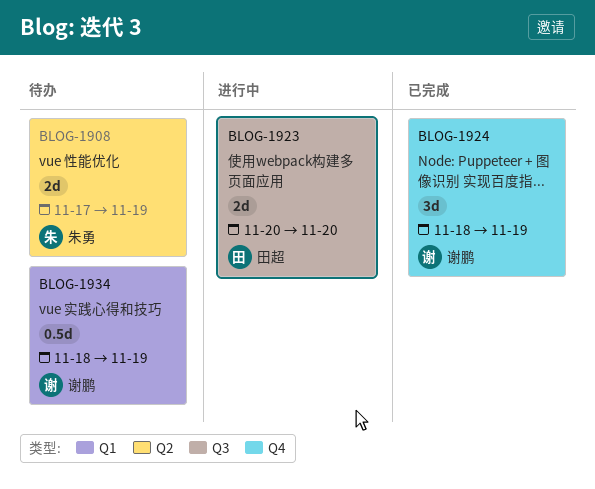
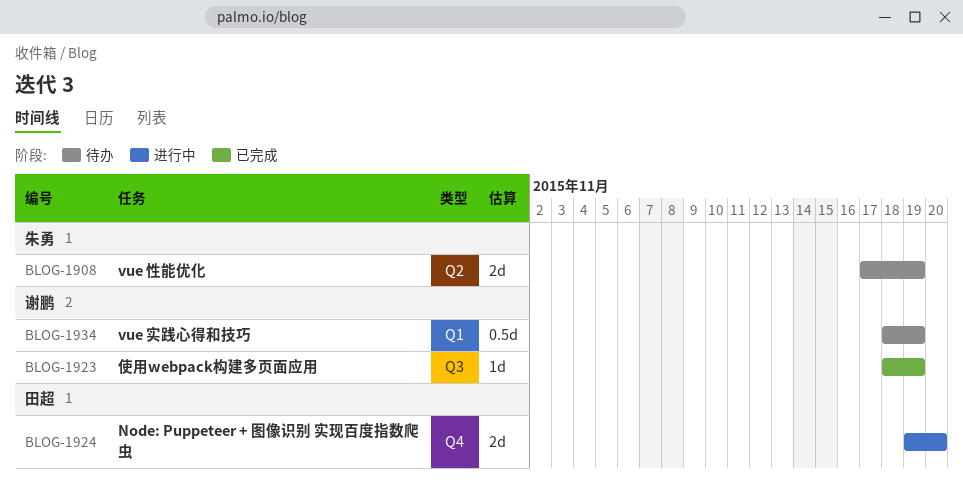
BLOG-1923, status: 进行中 -> 已完成
BLOG-1923, owner: 田超 -> 谢鹏
BLOG-1923, estimate: 2d -> 1d
BLOG-1923, start: Nov 20 -> Nov 18
BLOG-1923, due: Nov 20 -> Nov 19
BLOG-1924, status: 已完成 -> 进行中
BLOG-1924, owner: 谢鹏 -> 田超
BLOG-1924, estimate: 3d -> 2d
BLOG-1924, start: Nov 18 -> Nov 19
BLOG-1924, due: Nov 19 -> Nov 20

